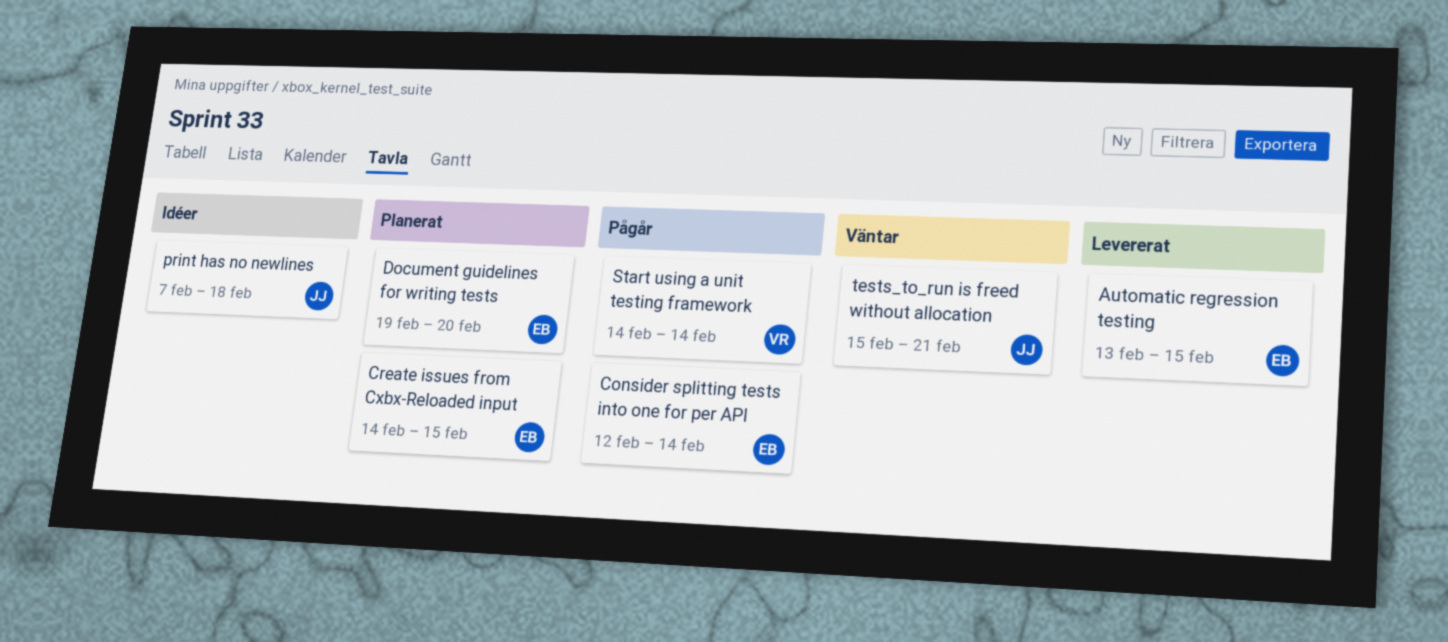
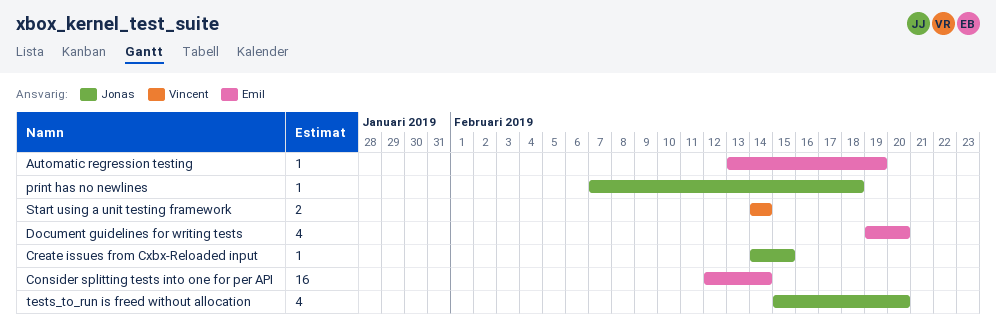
Automatic regression testing, due: Feb 15 -> Feb 19
Create issues from Cxbx-Reloaded input, owner: Emil -> Jonas
tests_to_run is freed without allocation, due: Feb 21 -> Feb 20

